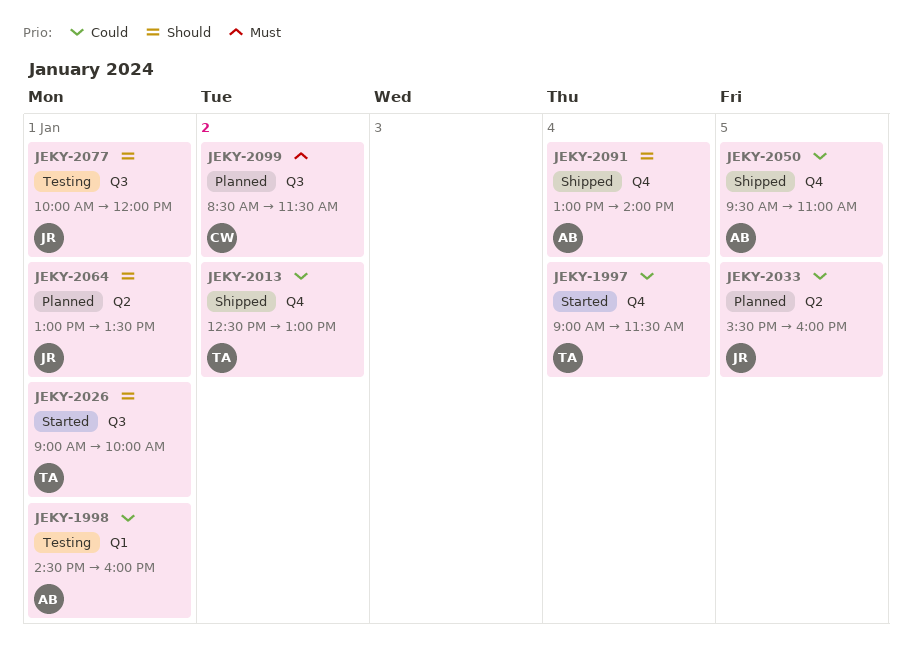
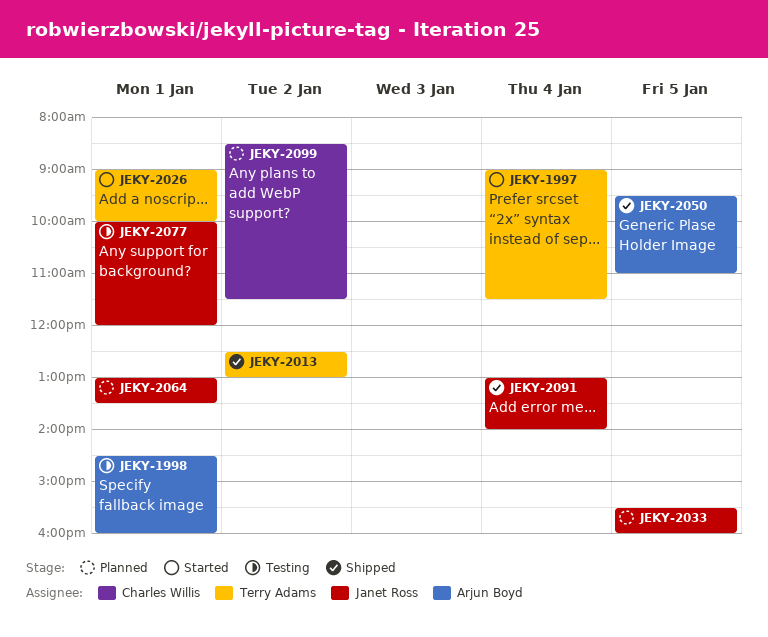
JEKY-2091, owner: Arjun Boyd -> Janet Ross

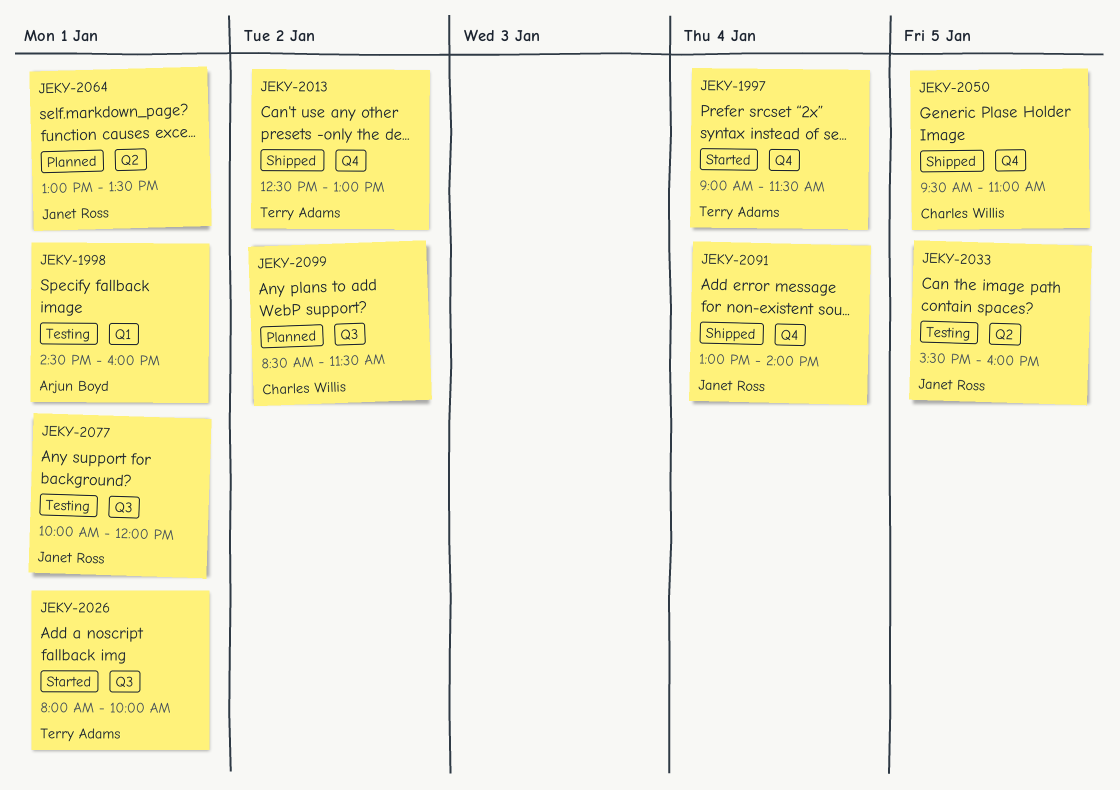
JEKY-2026, begins: 09:00 -> 08:00
JEKY-2033, status: Planned -> Testing
JEKY-2050, owner: Arjun Boyd -> Charles Willis

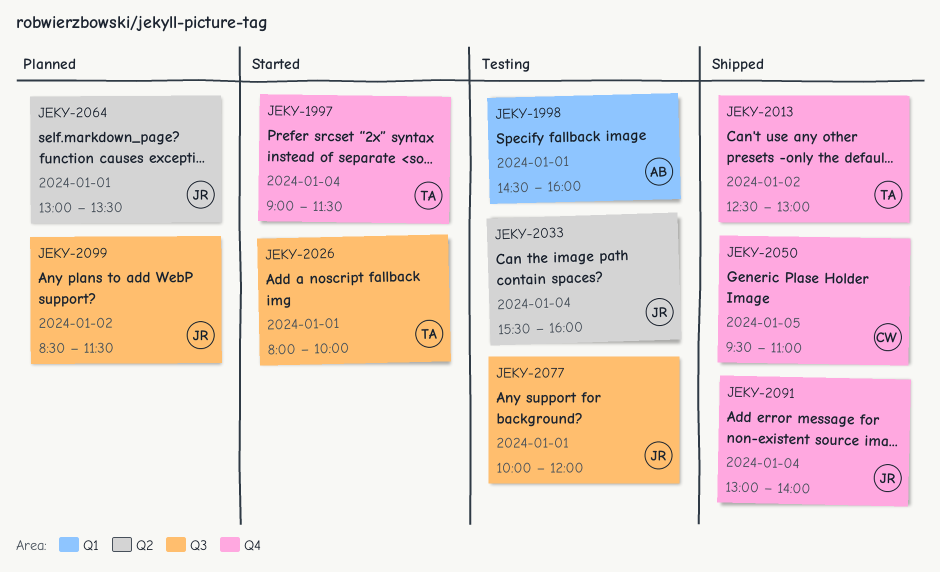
JEKY-2033, day: Jan 5 -> Jan 4
JEKY-2099, owner: Charles Willis -> Janet Ross

